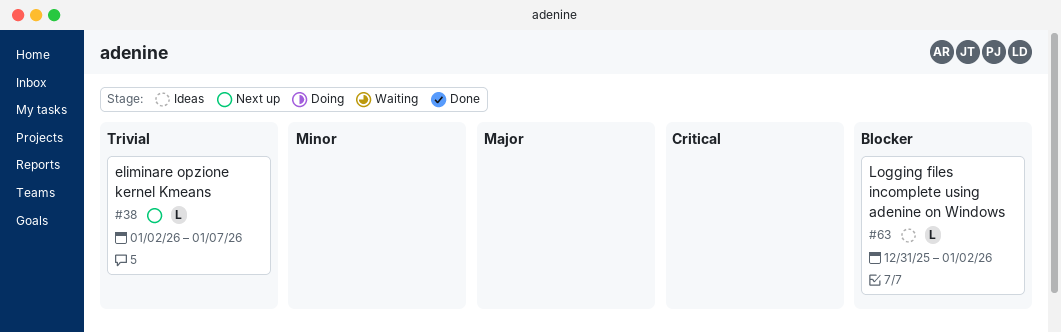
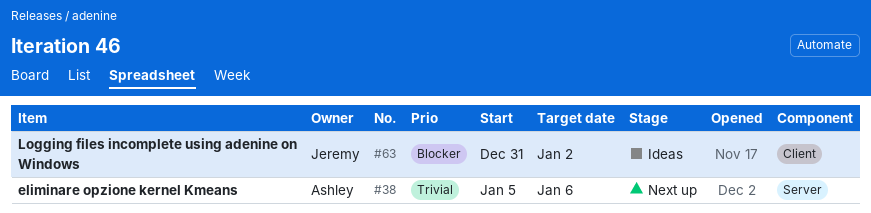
#38, start: Jan 2 -> Jan 5
#38, due: Jan 7 -> Jan 6

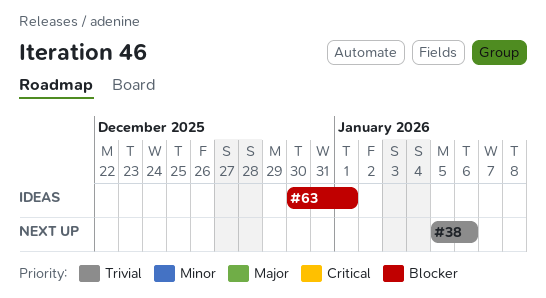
#63, start: Dec 31 -> Dec 30
#63, due: Jan 2 -> Jan 1

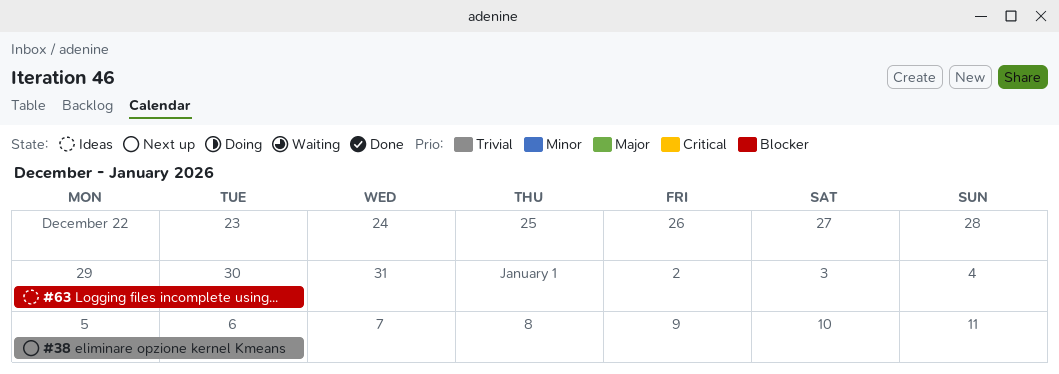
#63, start: Dec 30 -> Dec 29
#63, due: Jan 1 -> Dec 30

